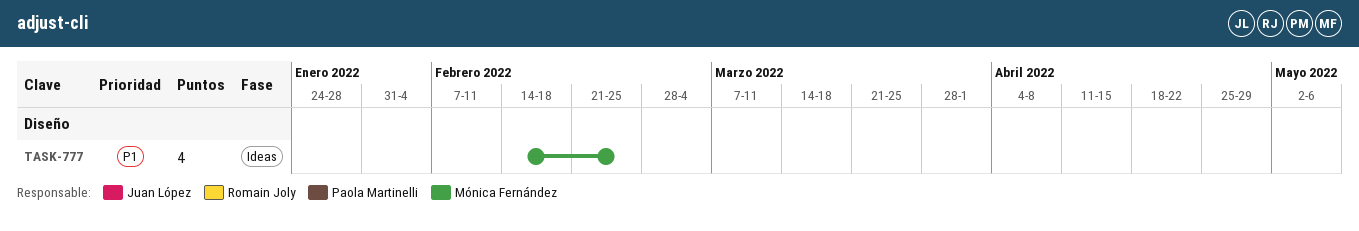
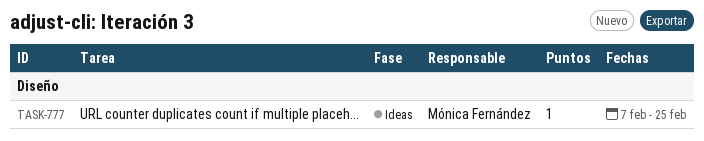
TASK-777, estimate: 4 -> 1
TASK-777, start: Feb 14 -> Feb 7

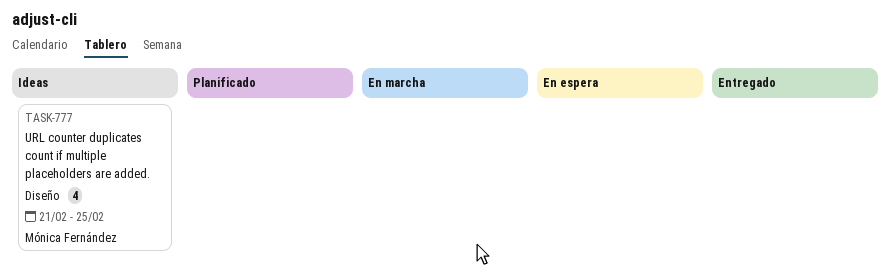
TASK-777, estimate: 1 -> 4
TASK-777, start: Feb 7 -> Feb 21

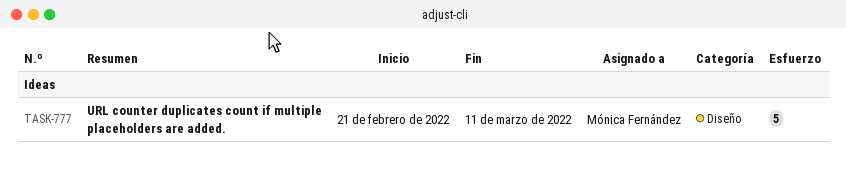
TASK-777, estimate: 4 -> 5
TASK-777, due: Feb 25 -> Mar 11

